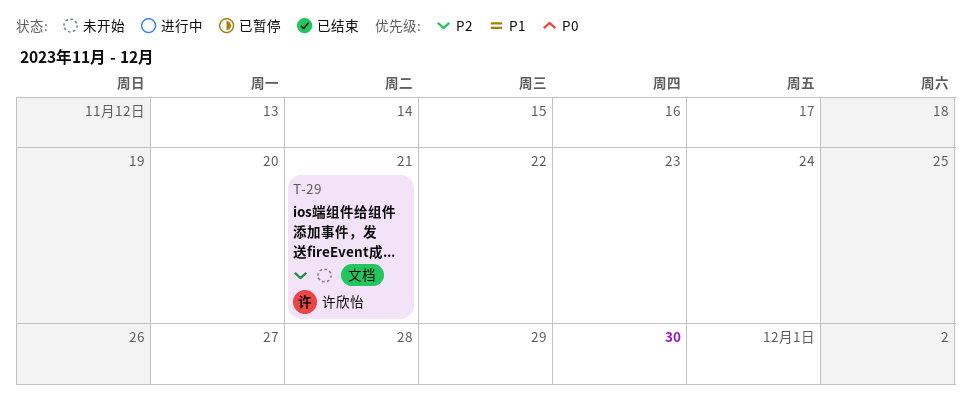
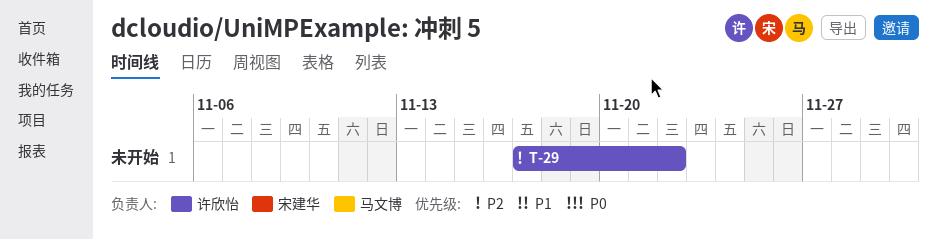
T-29, due: Nov 21 -> Nov 22

